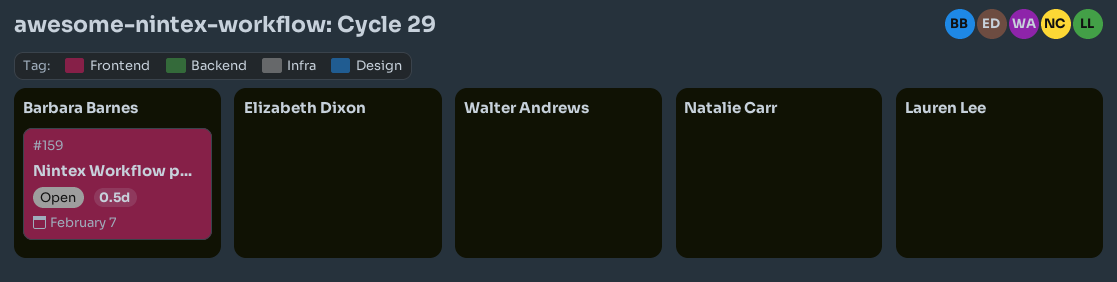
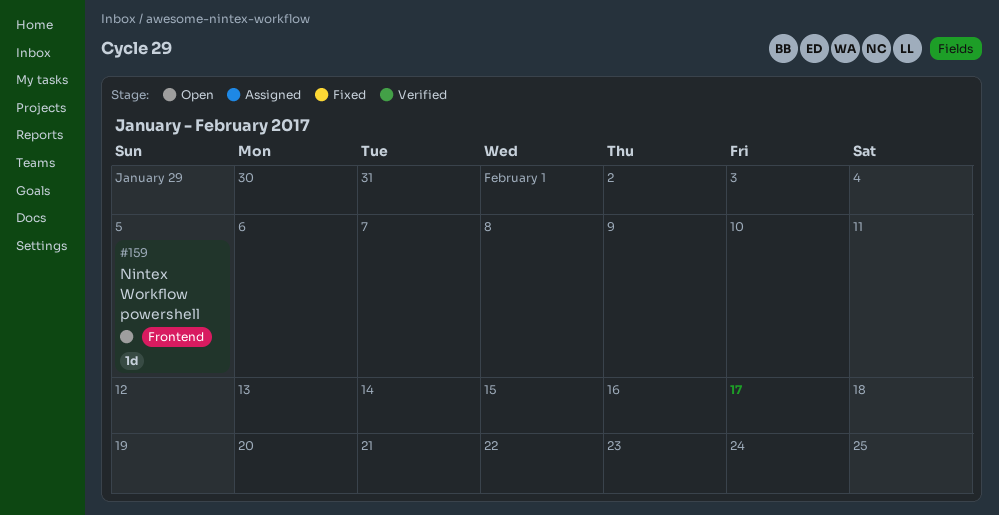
#159, estimate: 0.5d -> 1d
#159, due: Feb 7 -> Feb 5

